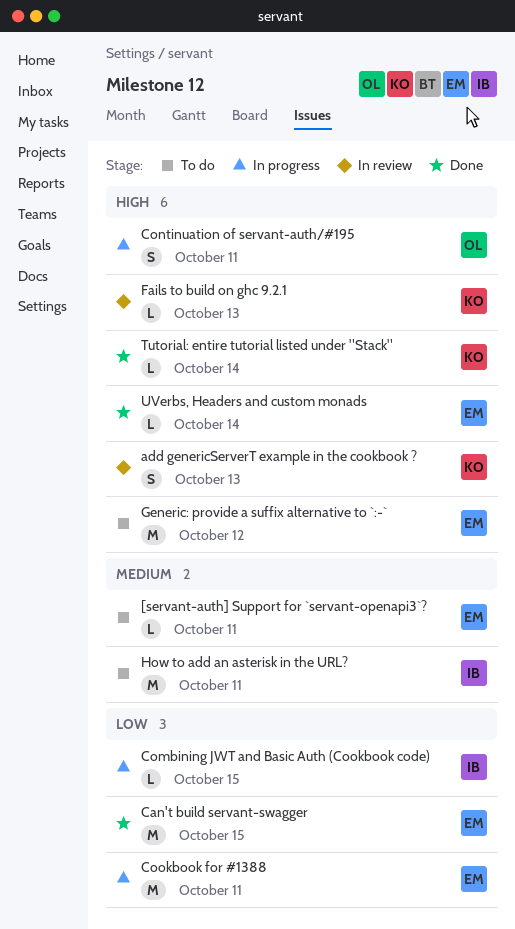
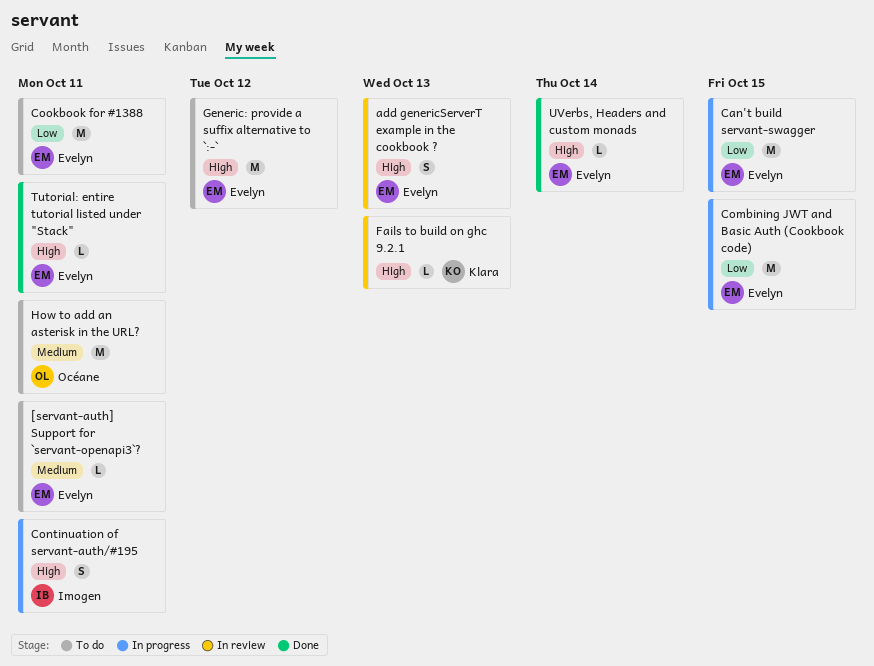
add genericServerT example in the cookbook ?, owner: Klara -> Evelyn
Can't build servant-swagger, status: Done -> In progress
Combining JWT and Basic Auth (Cookbook code), owner: Imogen -> Evelyn
Combining JWT and Basic Auth (Cookbook code), estimate: L -> M
Continuation of servant-auth/#195, owner: Océane -> Imogen
Cookbook for #1388, status: In progress -> To do
How to add an asterisk in the URL?, owner: Imogen -> Océane
Tutorial: entire tutorial listed under "Stack", owner: Klara -> Evelyn
Tutorial: entire tutorial listed under "Stack", due: Oct 14 -> Oct 11

